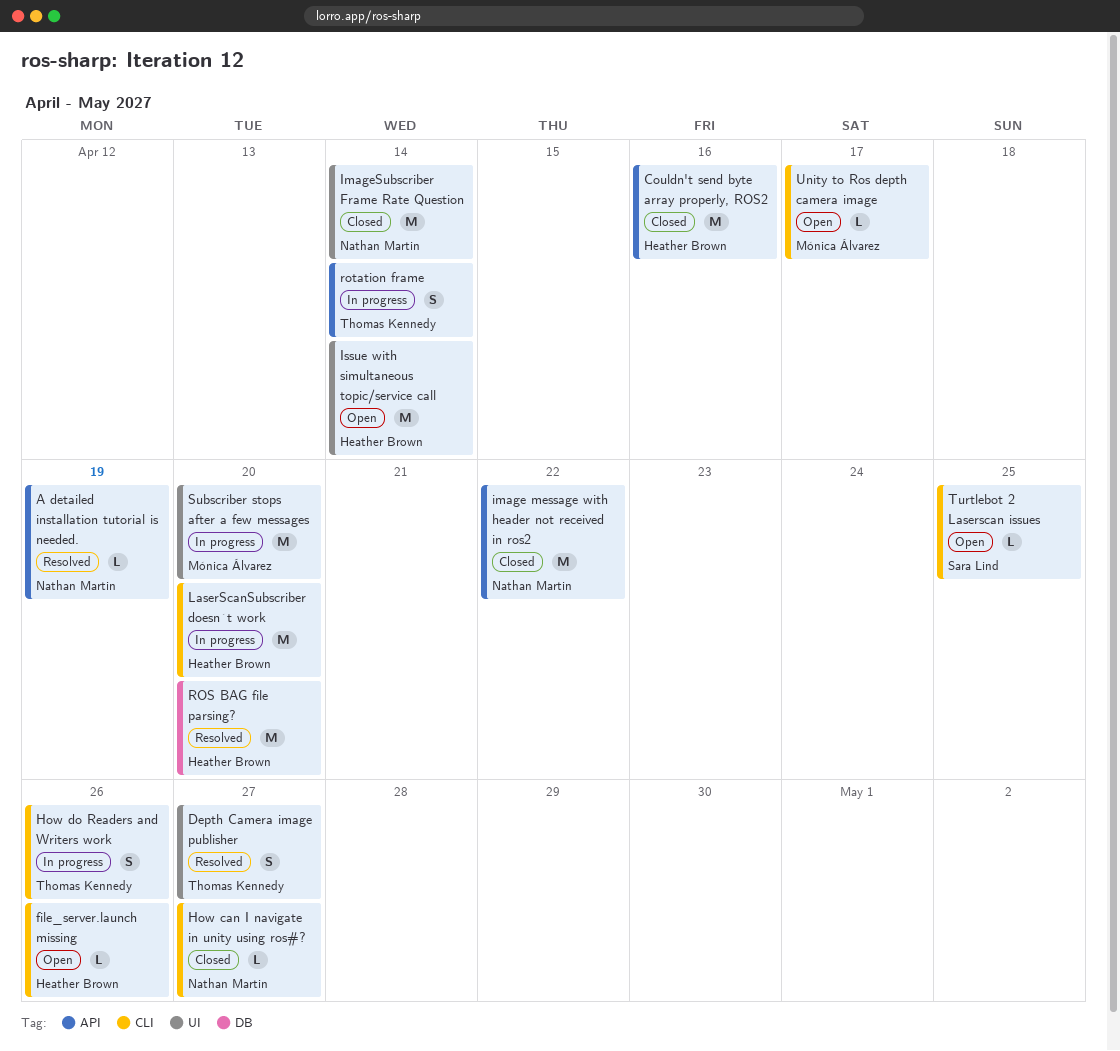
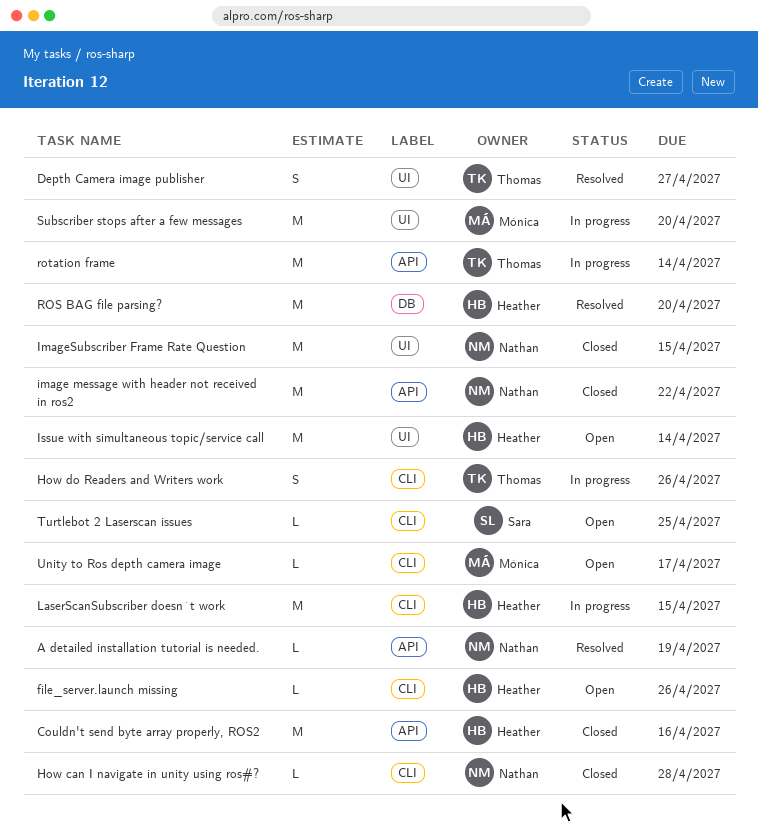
How can I navigate in unity using ros#?, due: Apr 27 -> Apr 28
ImageSubscriber Frame Rate Question, due: Apr 14 -> Apr 15
LaserScanSubscriber doesn´t work, due: Apr 20 -> Apr 15
rotation frame, estimate: S -> M

